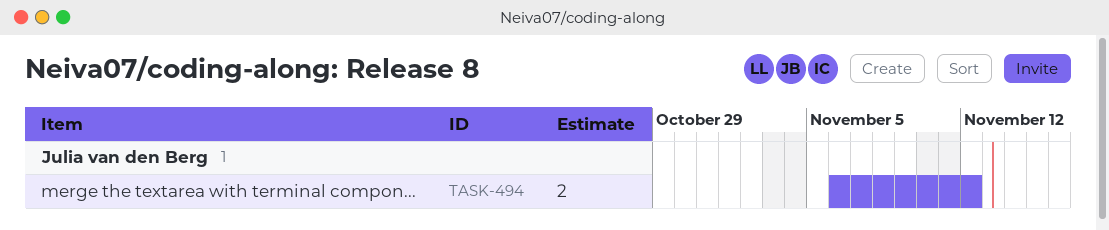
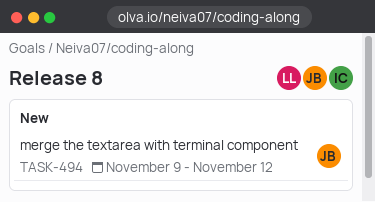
TASK-494, start: Nov 6 -> Nov 9

